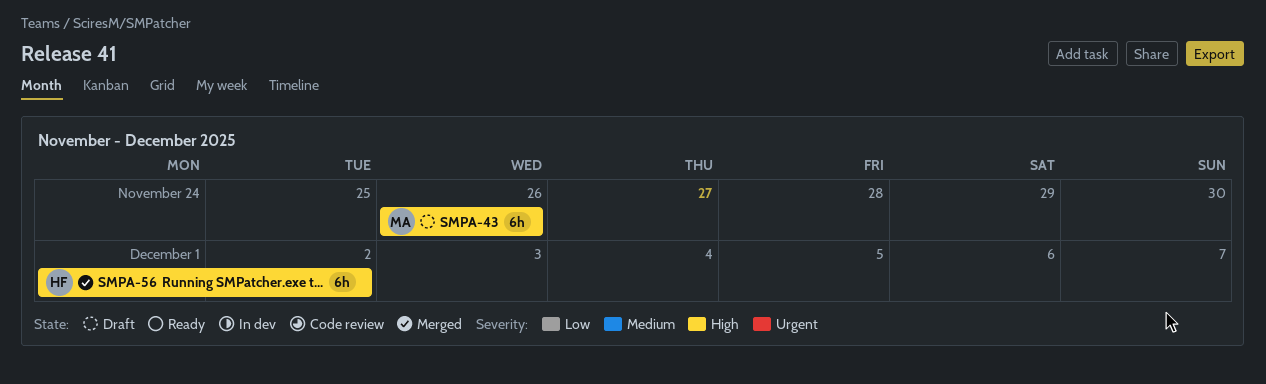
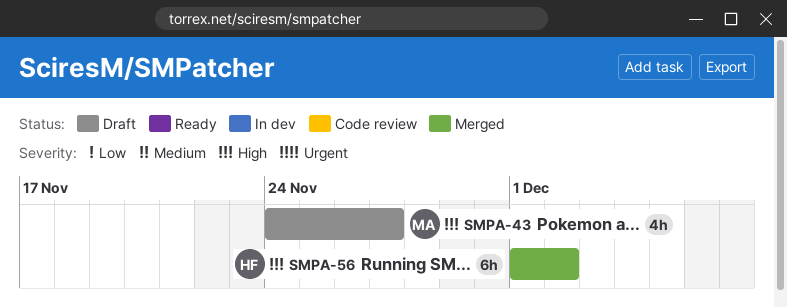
SMPA-43, estimate: 6h -> 4h
SMPA-43, start: Nov 26 -> Nov 24
SMPA-43, due: Nov 26 -> Nov 27

